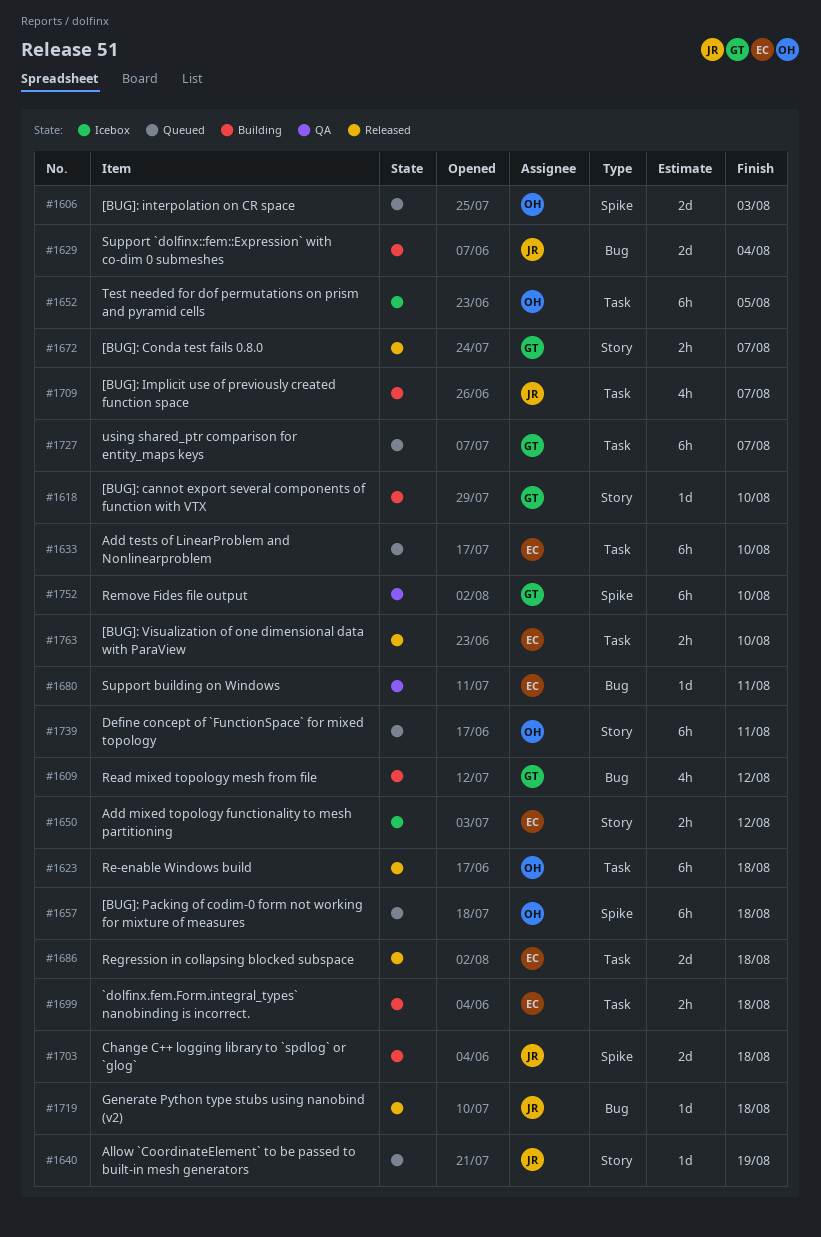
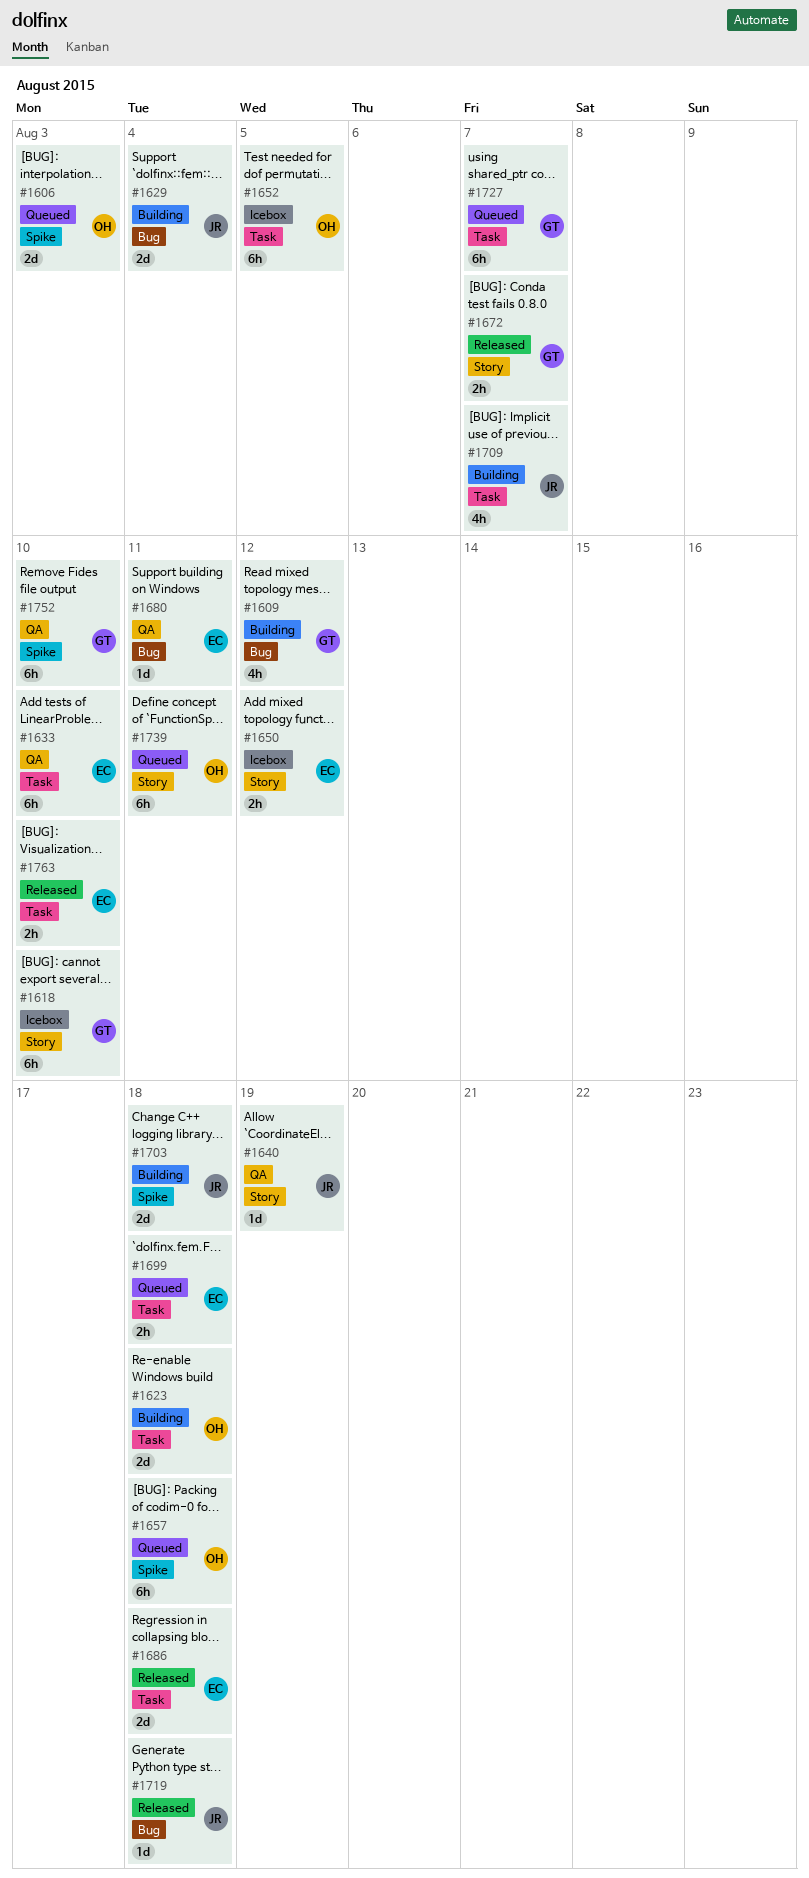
#1618, status: Building -> Icebox
#1618, estimate: 1d -> 6h
#1623, status: Released -> Building
#1623, estimate: 6h -> 2d
#1633, status: Queued -> QA
#1640, status: Queued -> QA
#1699, status: Building -> Queued

